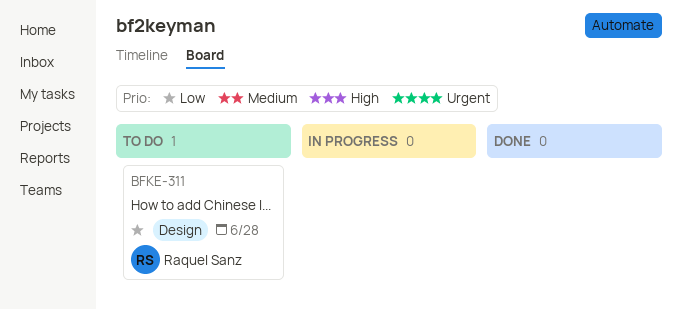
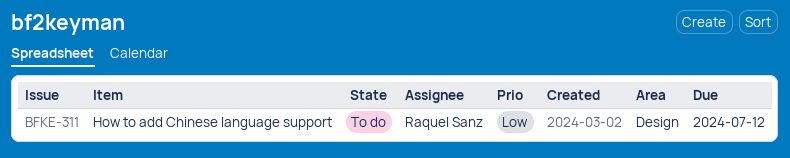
BFKE-311, due: Jun 28 -> Jul 12

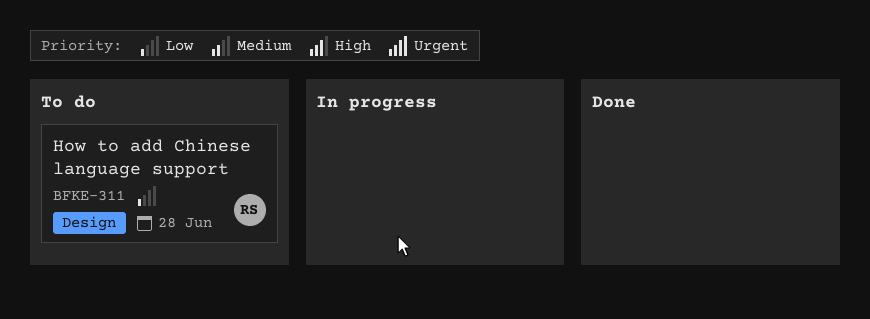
BFKE-311, due: Jul 12 -> Jun 28

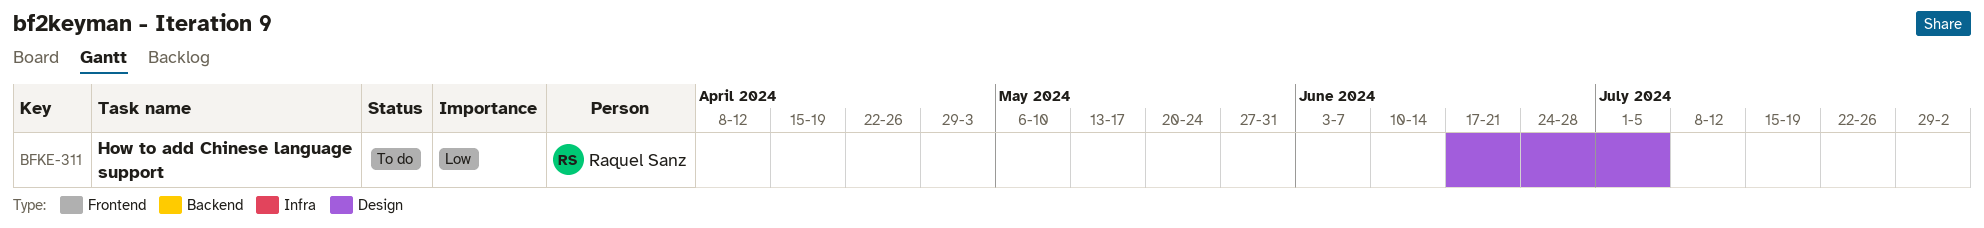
BFKE-311, due: Jun 28 -> Jul 5

